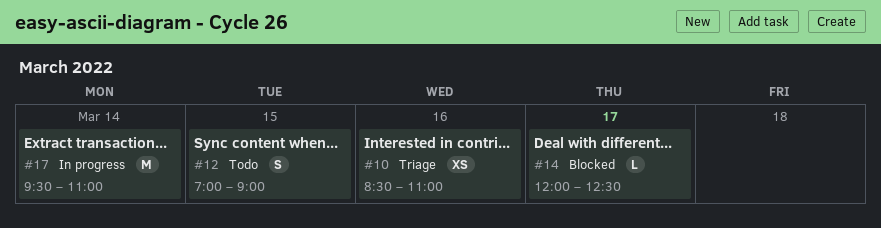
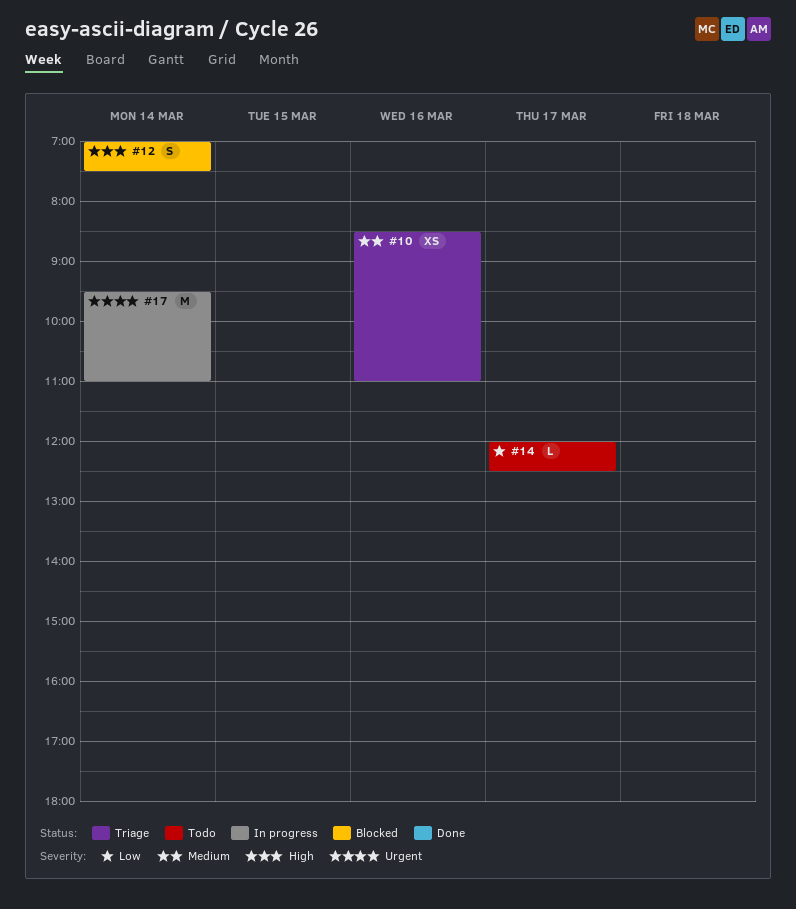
#12, status: Todo -> Blocked
#12, day: Mar 15 -> Mar 14
#12, ends: 09:00 -> 07:30
#14, status: Blocked -> Todo

